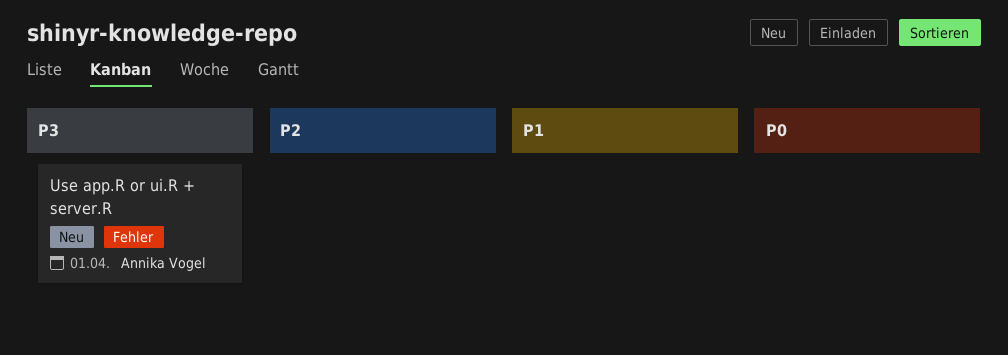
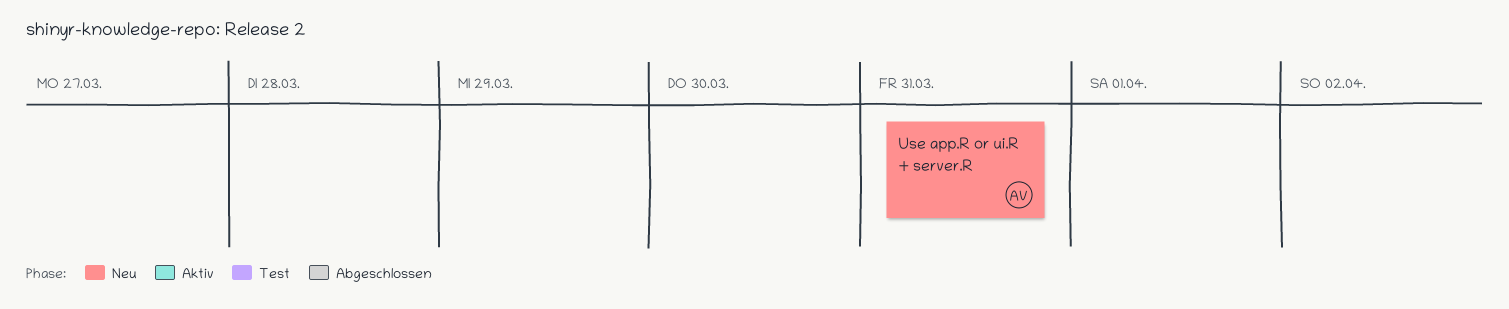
Use app.R or ui.R + server.R, due: Apr 1 -> Mar 31

